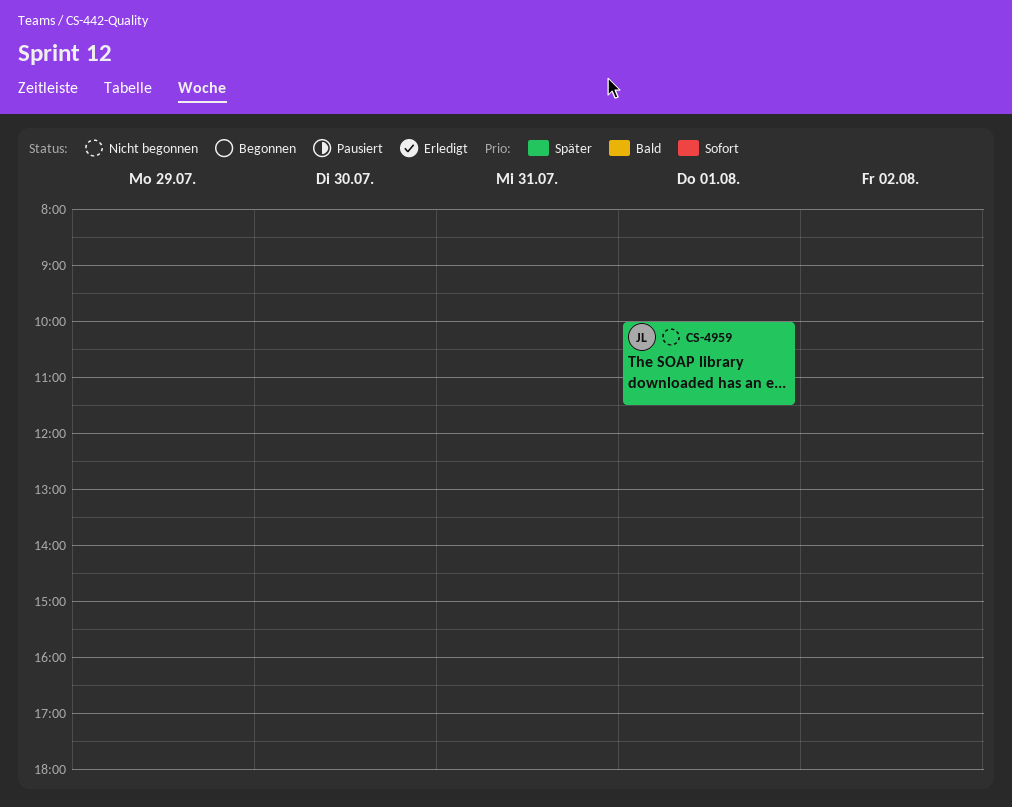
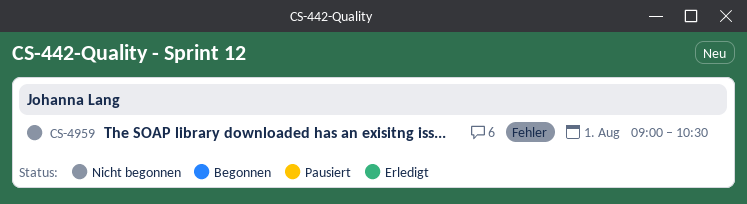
CS-4959, begins: 10:00 -> 09:00
CS-4959, ends: 11:30 -> 10:30

